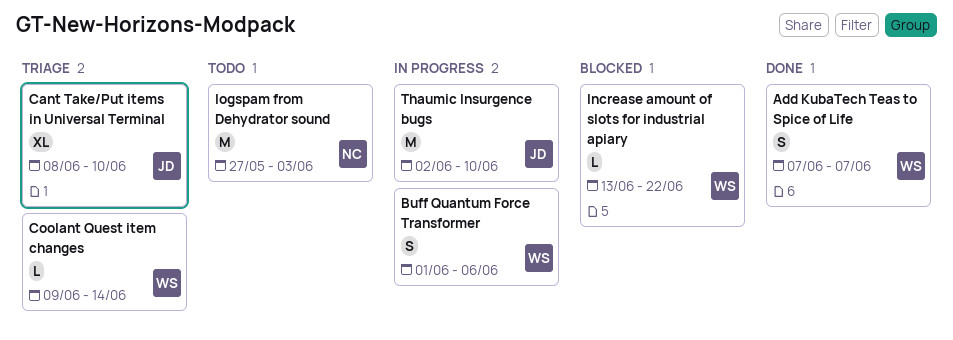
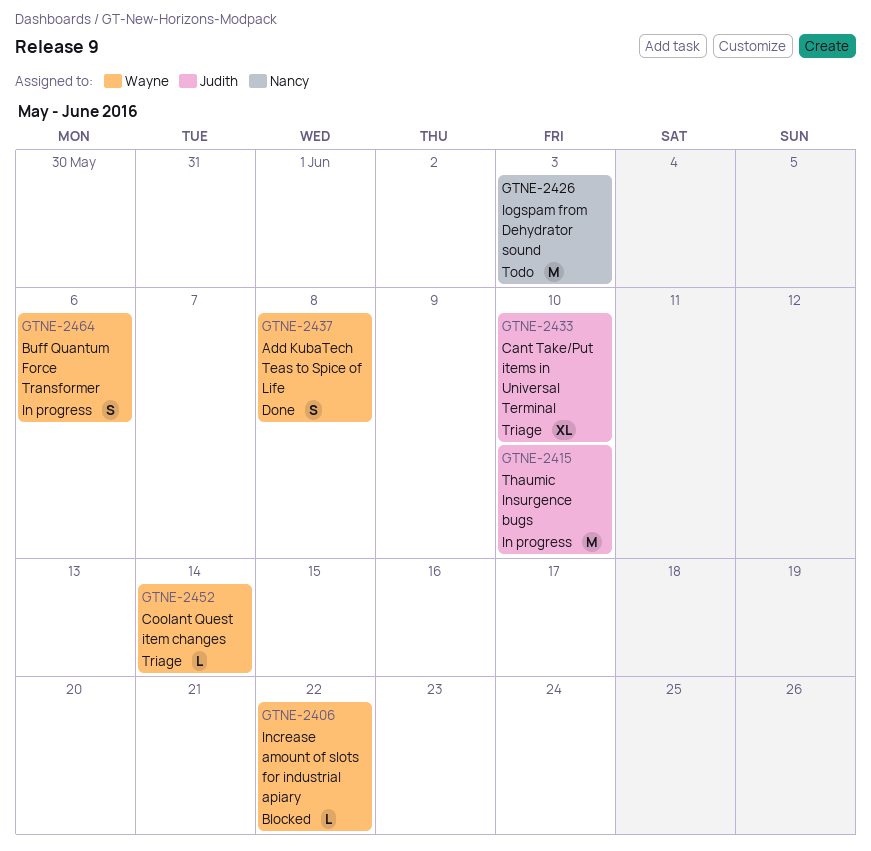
Add KubaTech Teas to Spice of Life, due: Jun 7 -> Jun 8

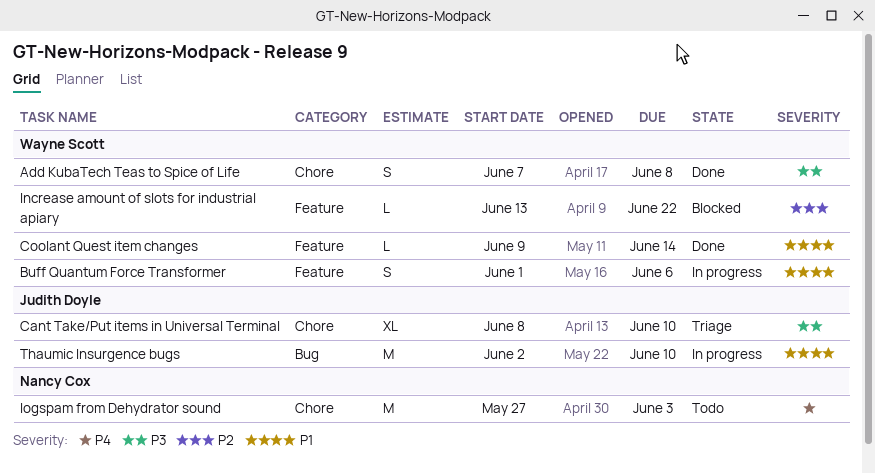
Coolant Quest item changes, status: Triage -> Done

